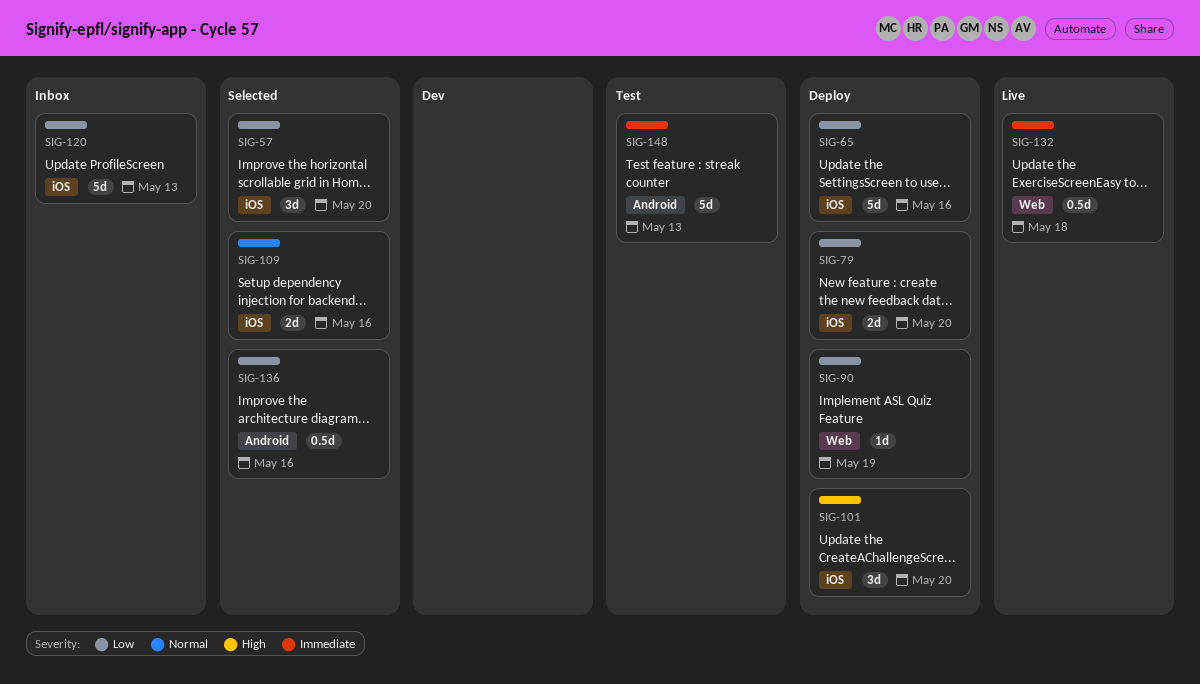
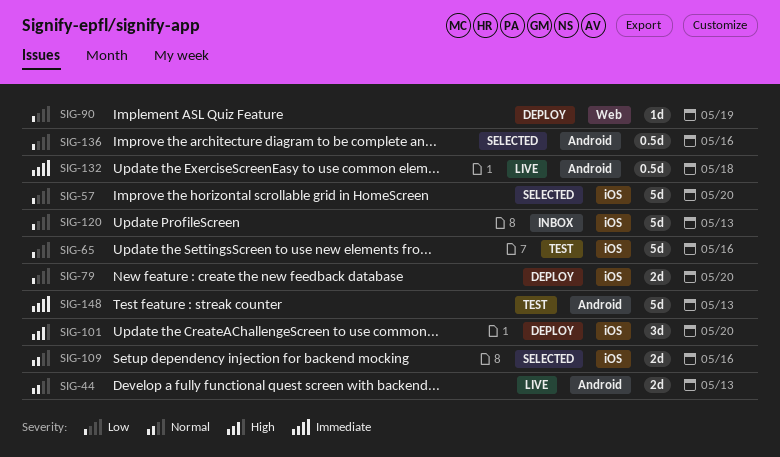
SIG-44: none -> present
SIG-57, estimate: 3d -> 5d
SIG-65, status: Deploy -> Test
SIG-132, label: Web -> Android

